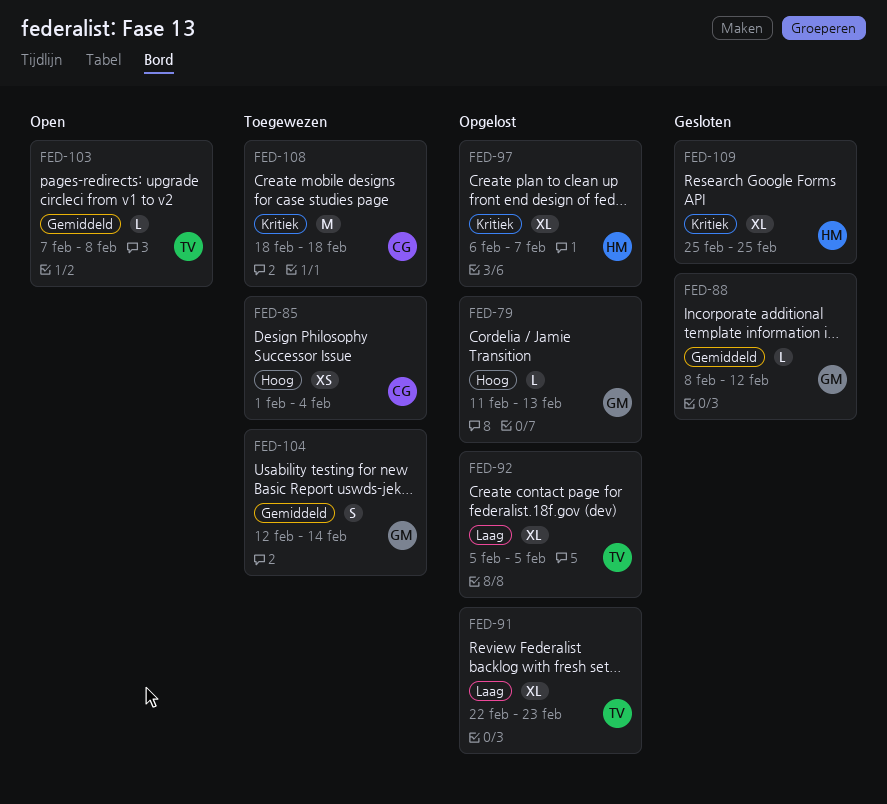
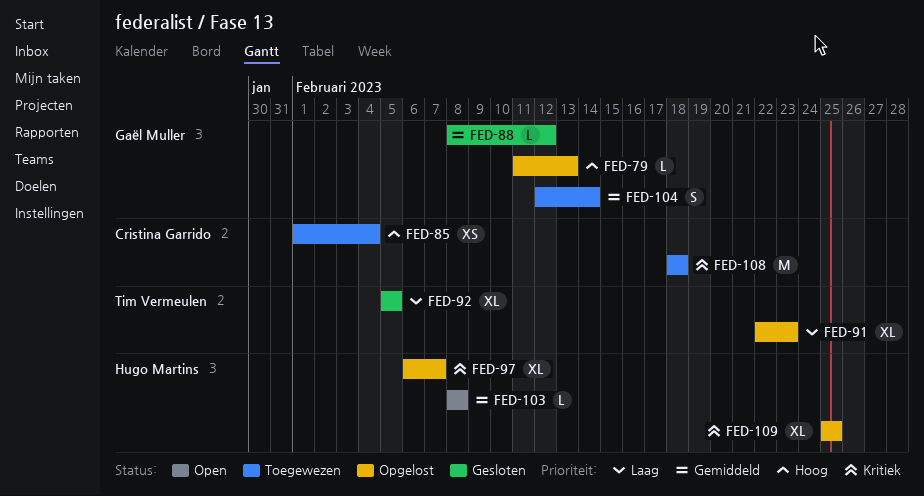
FED-92, status: Opgelost -> Gesloten
FED-103, owner: Tim Vermeulen -> Hugo Martins
FED-103, start: Feb 7 -> Feb 8
FED-109, status: Gesloten -> Opgelost

